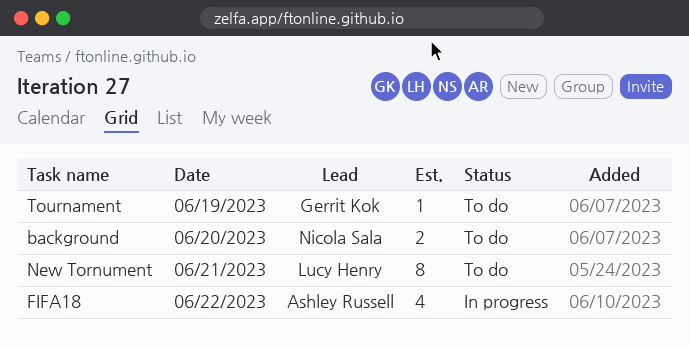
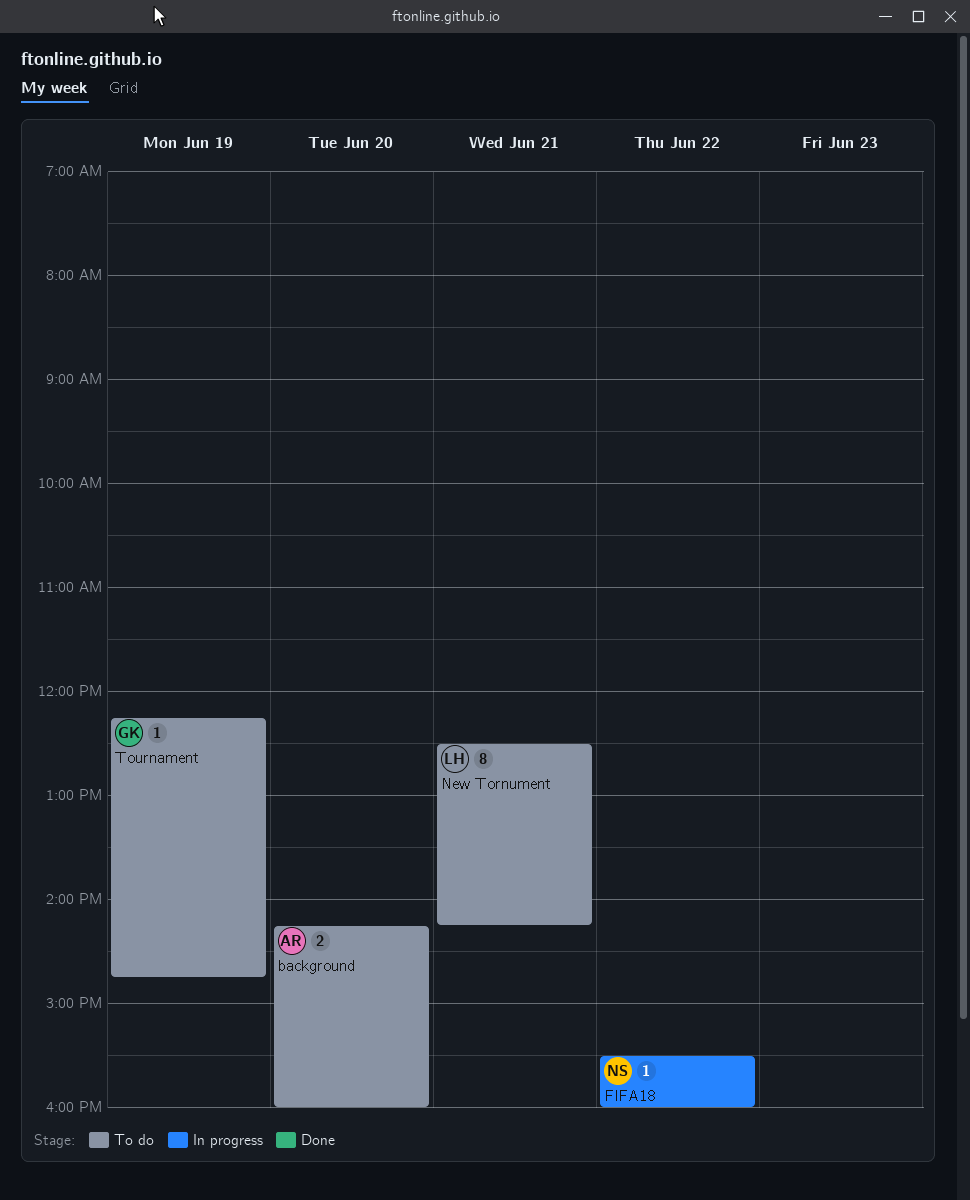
background, owner: Nicola Sala -> Ashley Russell
FIFA18, owner: Ashley Russell -> Nicola Sala
FIFA18, estimate: 4 -> 1

